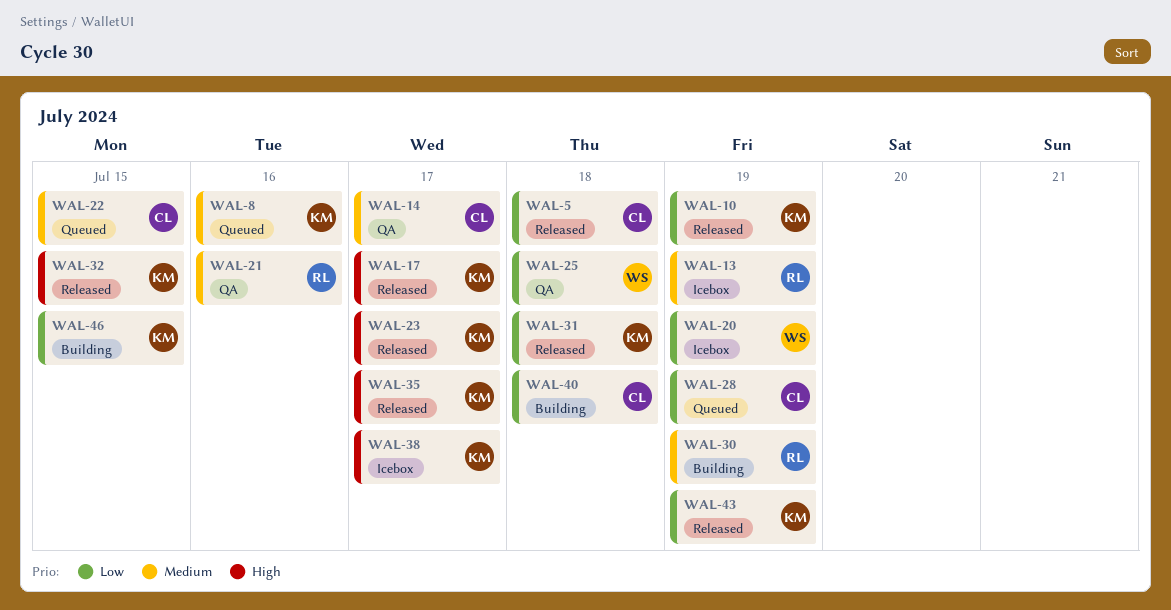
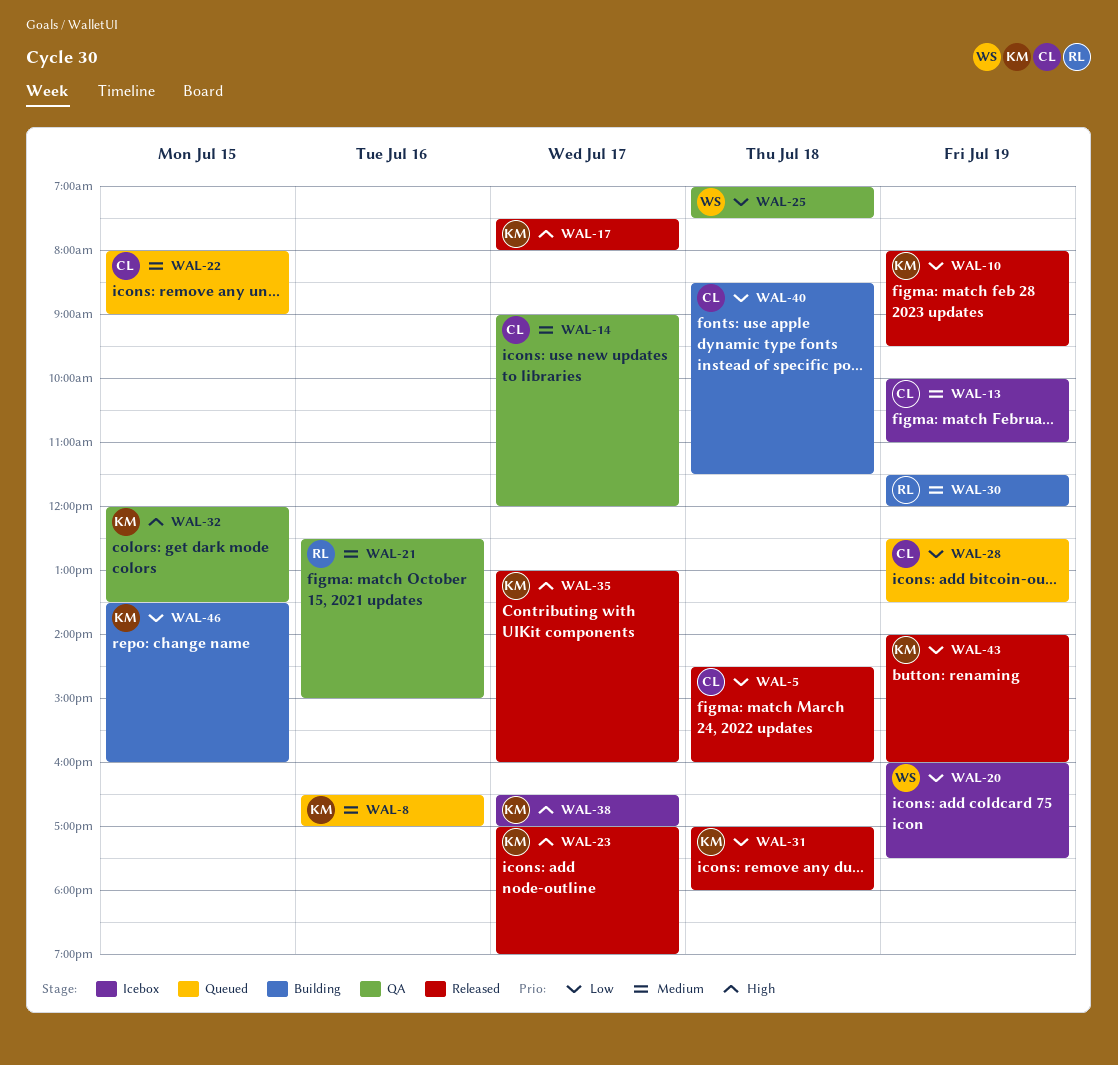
WAL-13, owner: RL -> CL
WAL-32, status: Released -> QA

